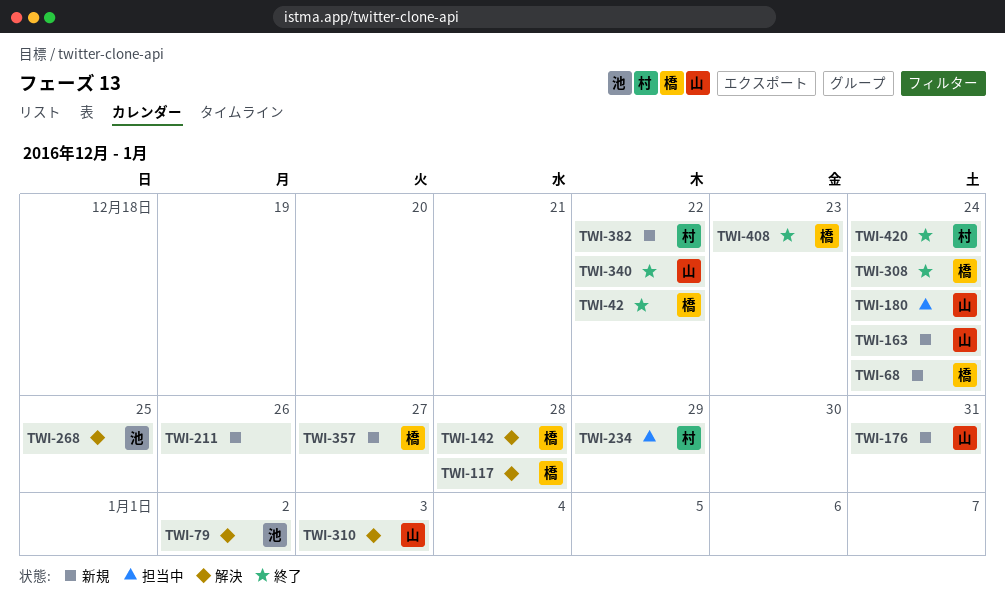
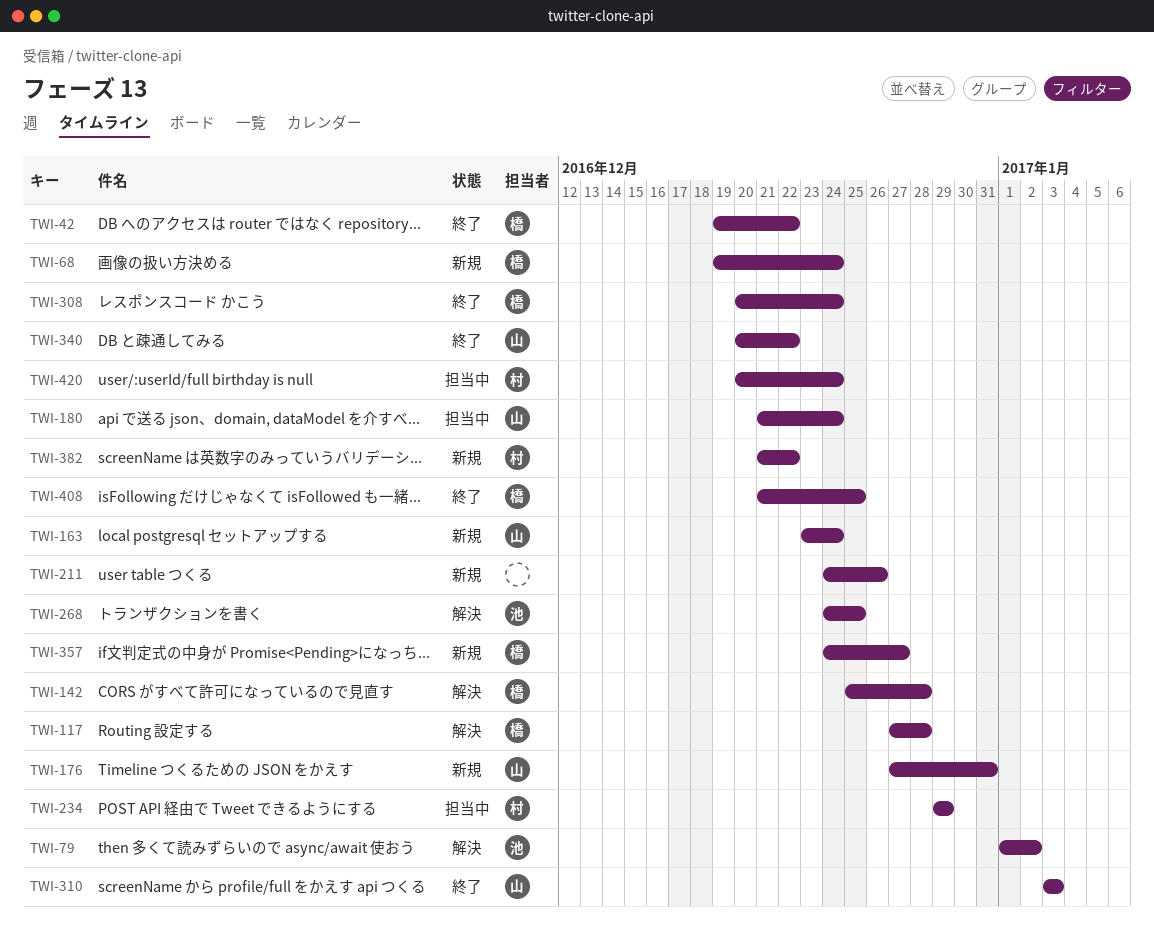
TWI-310, status: 解決 -> 終了
TWI-408, due: Dec 23 -> Dec 25
TWI-420, status: 終了 -> 担当中

